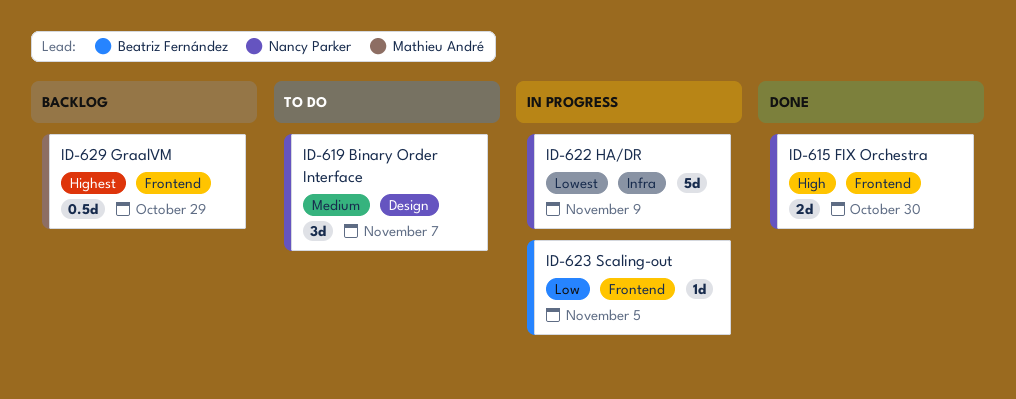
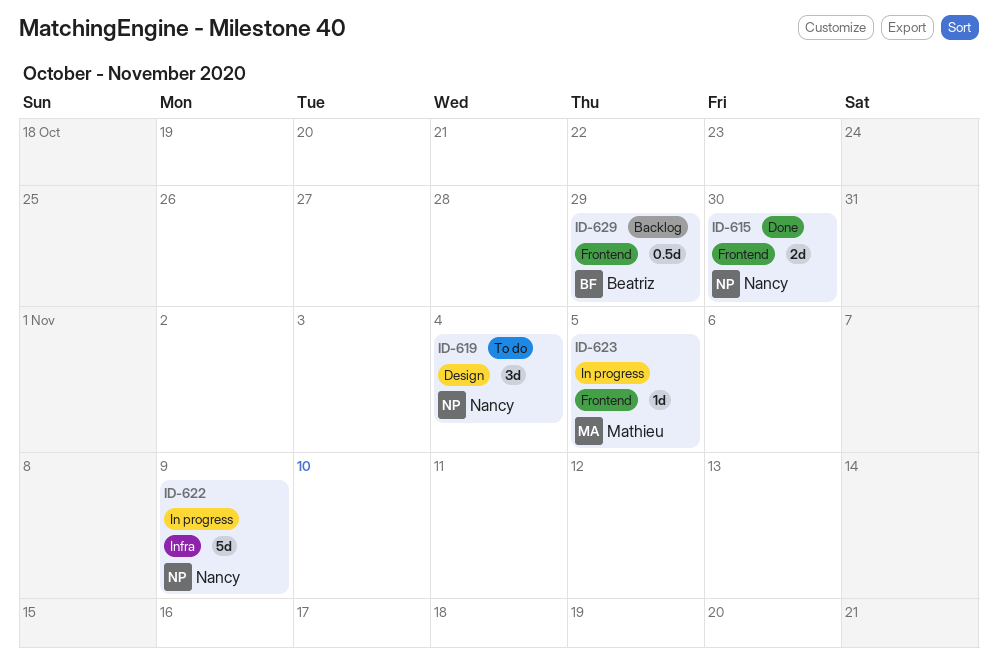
ID-619, due: Nov 7 -> Nov 4
ID-623, owner: Beatriz Fernández -> Mathieu André
ID-629, owner: Mathieu André -> Beatriz Fernández

